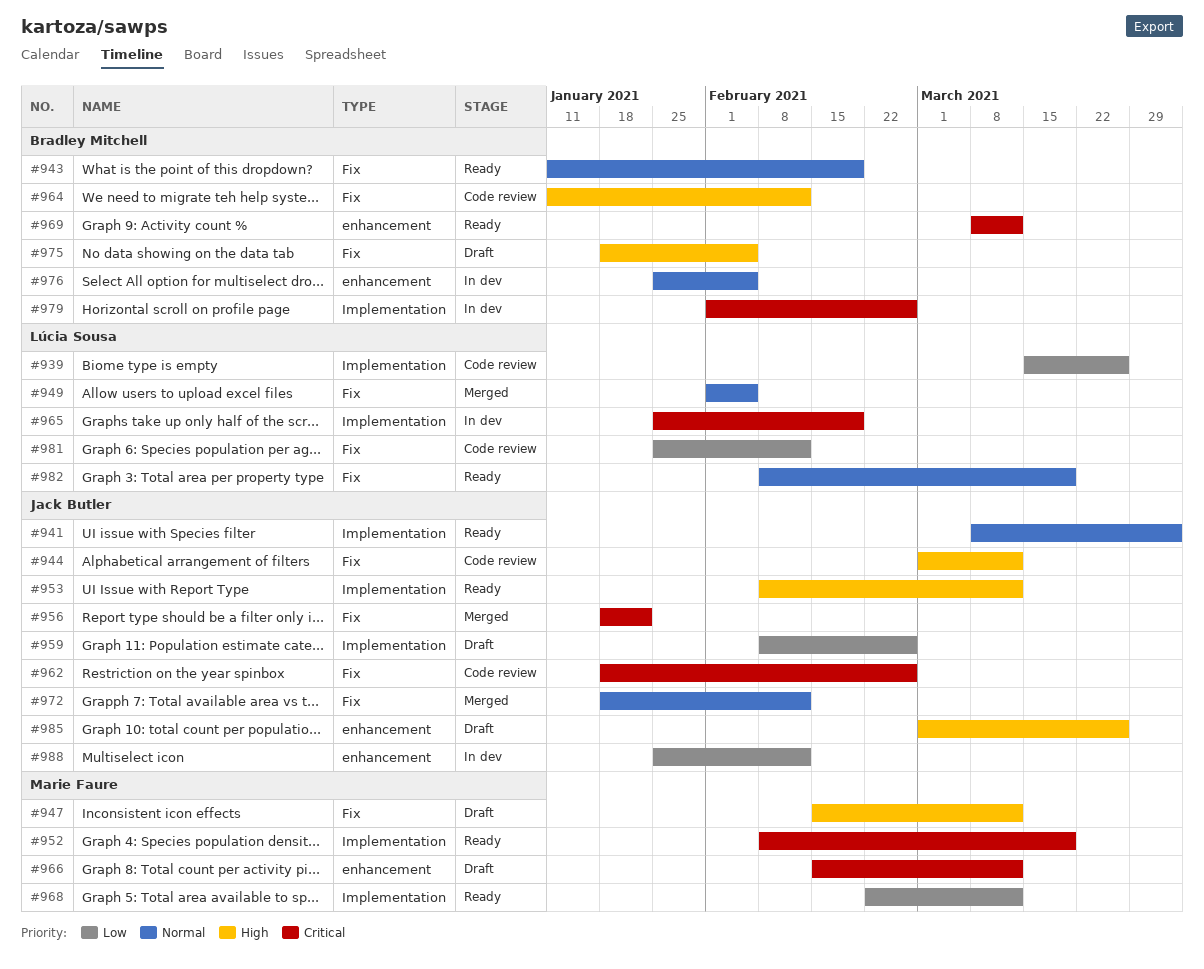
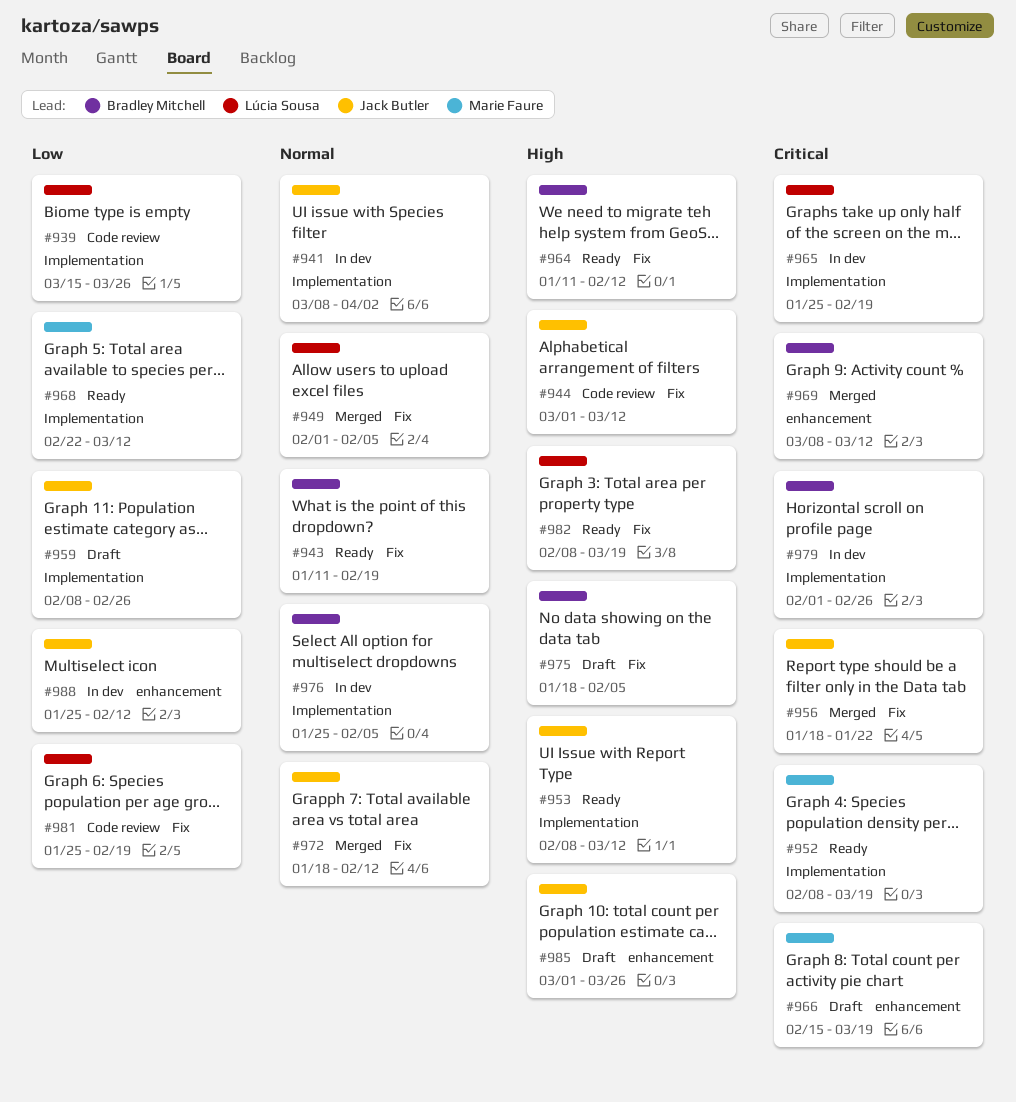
#941, status: Ready -> In dev
#947: present -> none
#962: present -> none
#964, status: Code review -> Ready
#966, due: Mar 12 -> Mar 19
#969, status: Ready -> Merged
#976, label: enhancement -> Implementation
#981, due: Feb 12 -> Feb 19
#982, priority: Normal -> High

